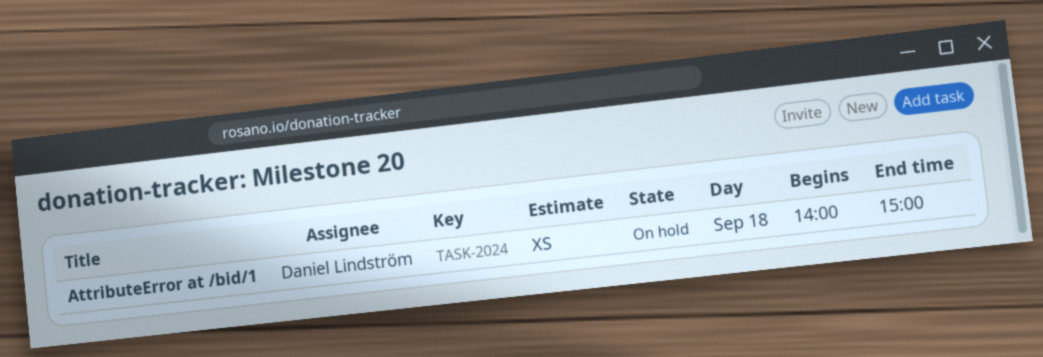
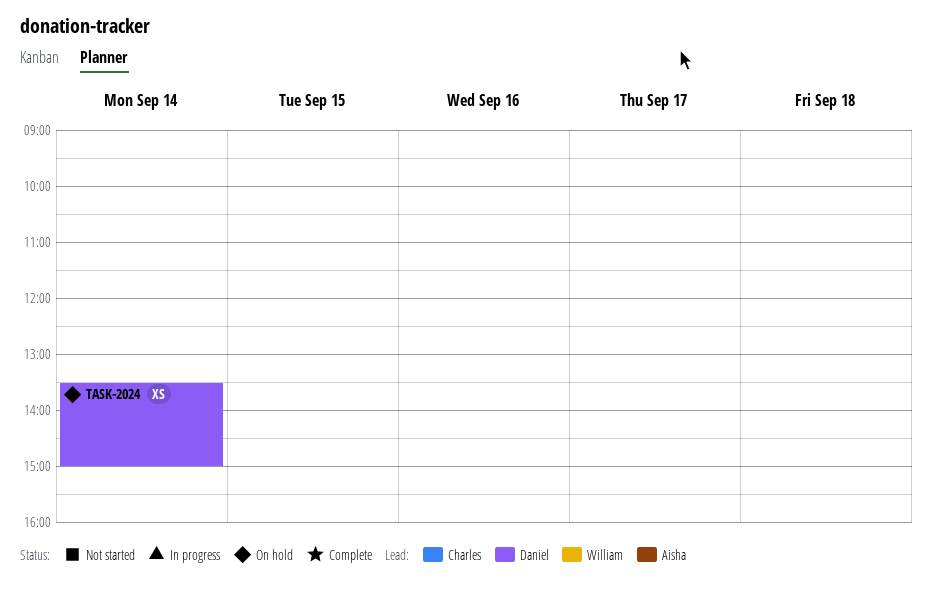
TASK-2024, day: Sep 18 -> Sep 14
TASK-2024, begins: 14:00 -> 13:30

